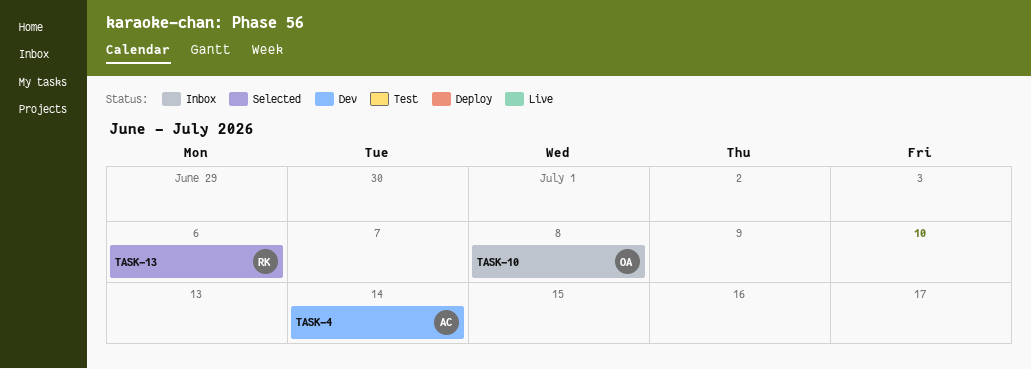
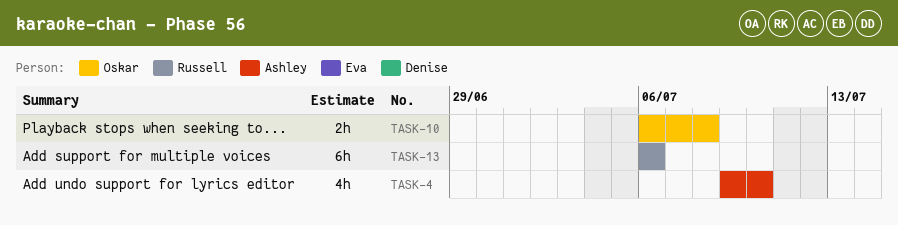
TASK-4, due: Jul 14 -> Jul 10

